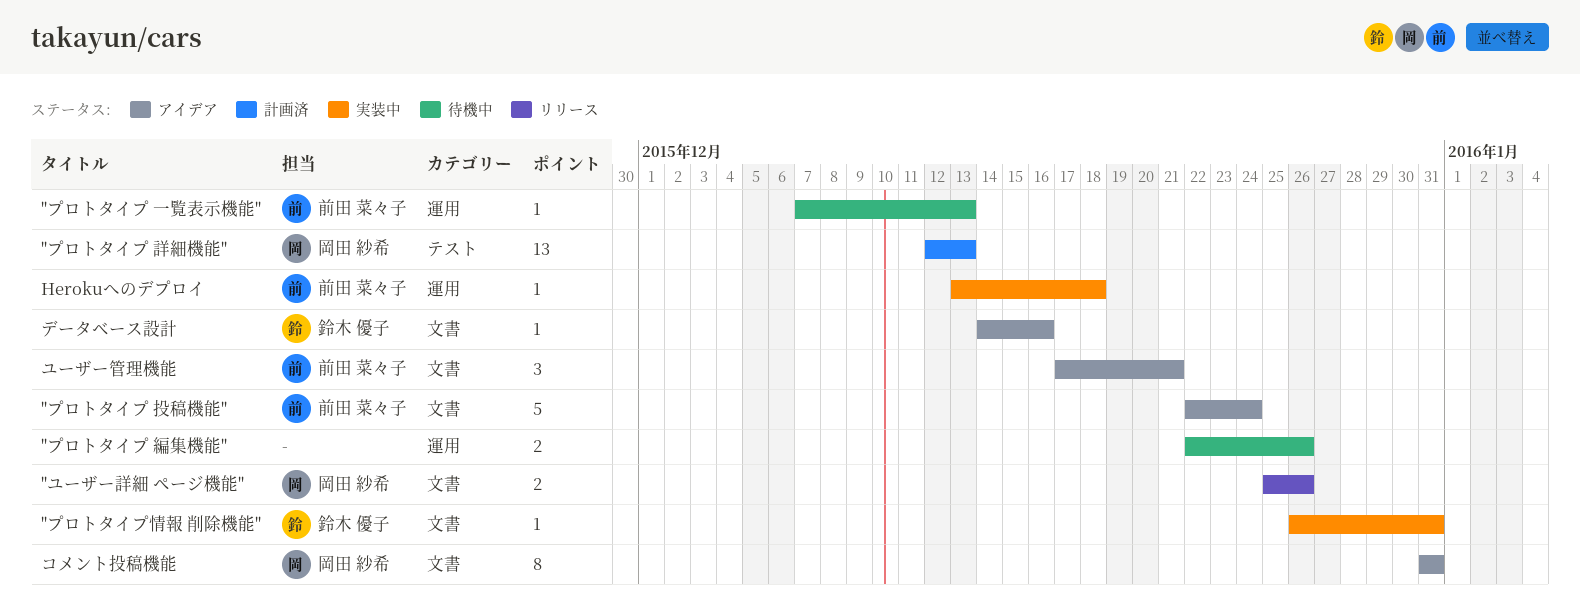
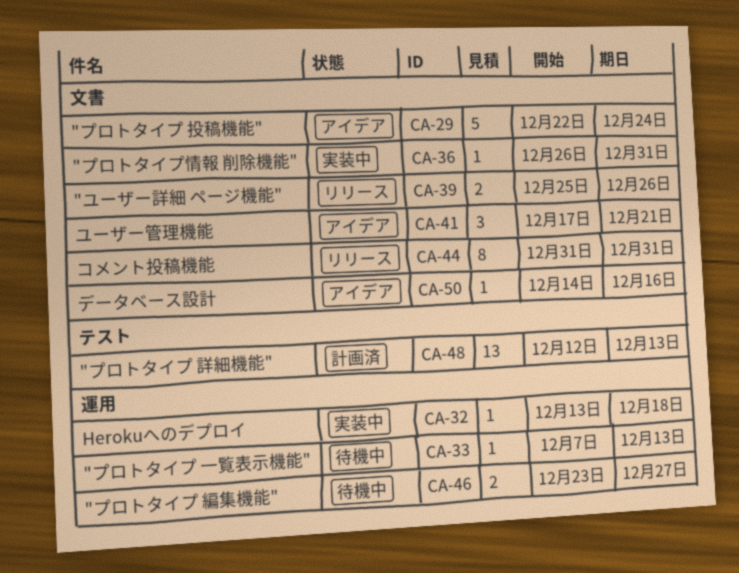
"プロトタイプ 編集機能", start: Dec 22 -> Dec 23
"プロトタイプ 編集機能", due: Dec 26 -> Dec 27
コメント投稿機能, status: アイデア -> リリース

